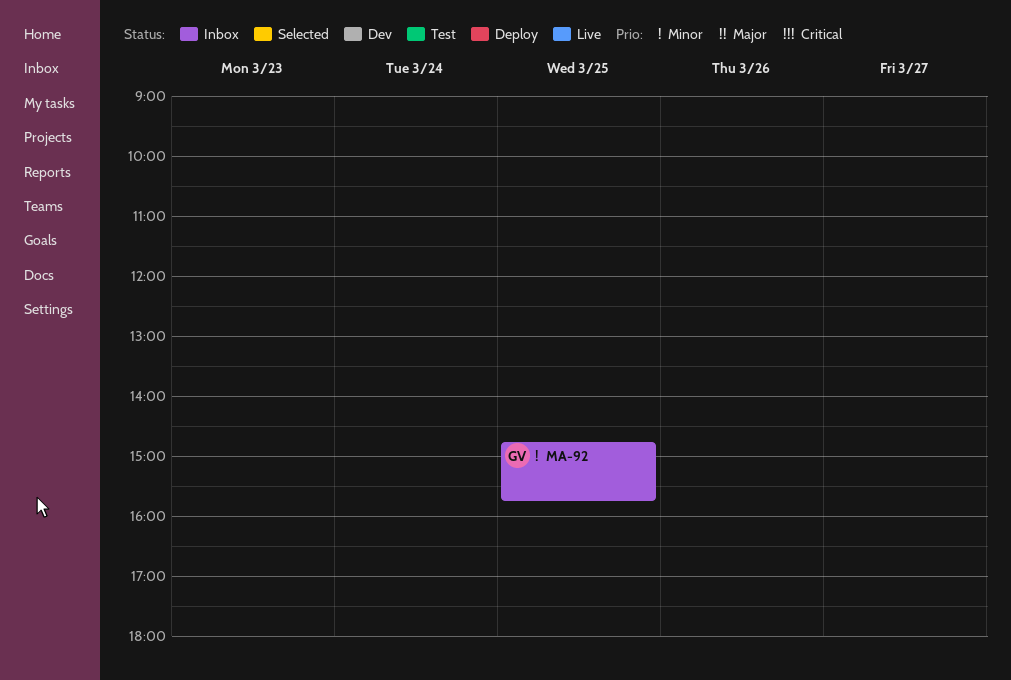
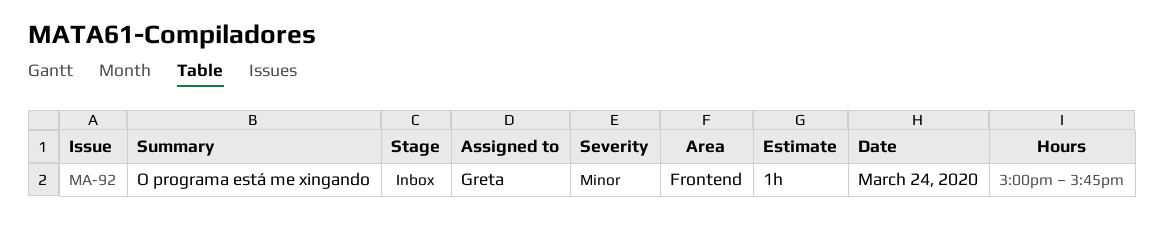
MA-92, day: Mar 25 -> Mar 24
MA-92, begins: 14:45 -> 15:00

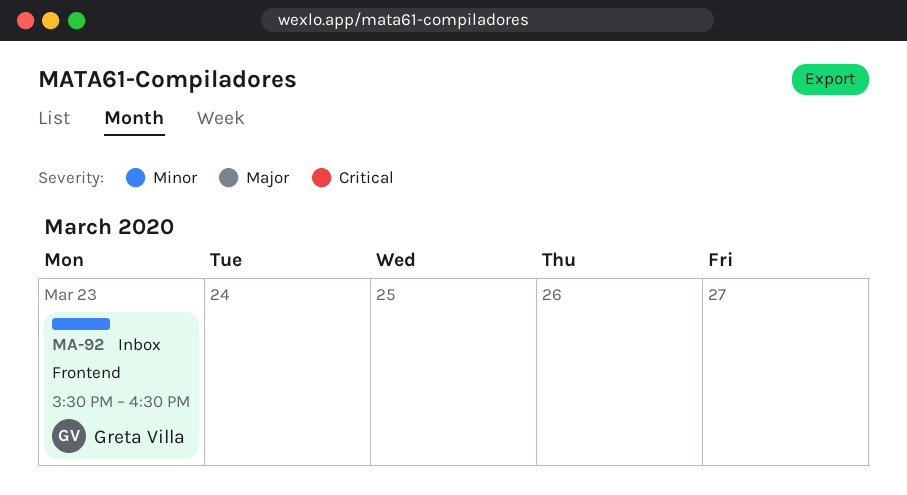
MA-92, day: Mar 24 -> Mar 23
MA-92, begins: 15:00 -> 15:30
MA-92, ends: 15:45 -> 16:30

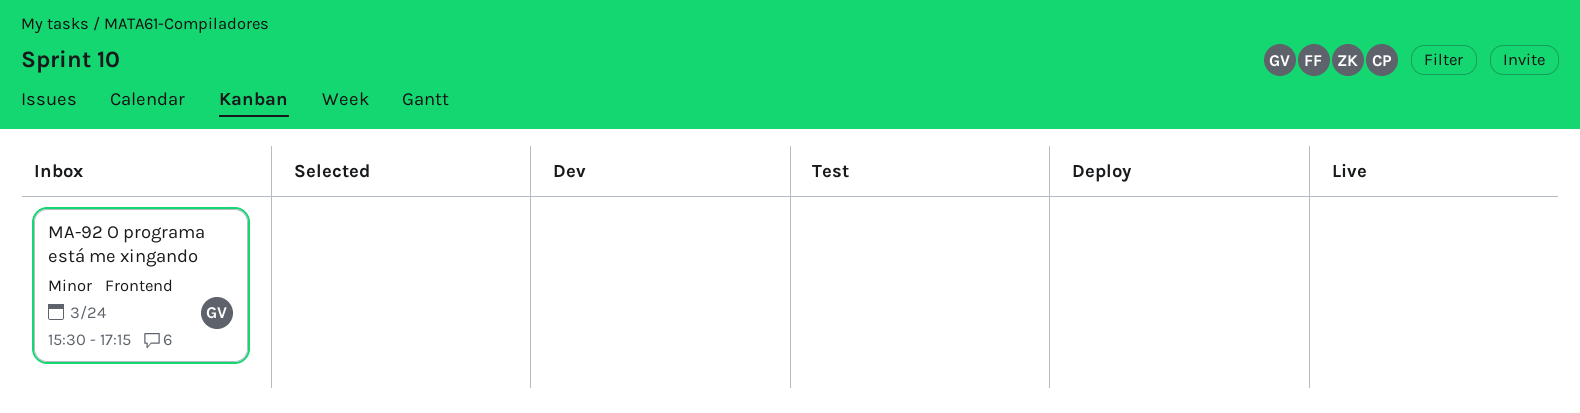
MA-92, day: Mar 23 -> Mar 24
MA-92, ends: 16:30 -> 17:15

